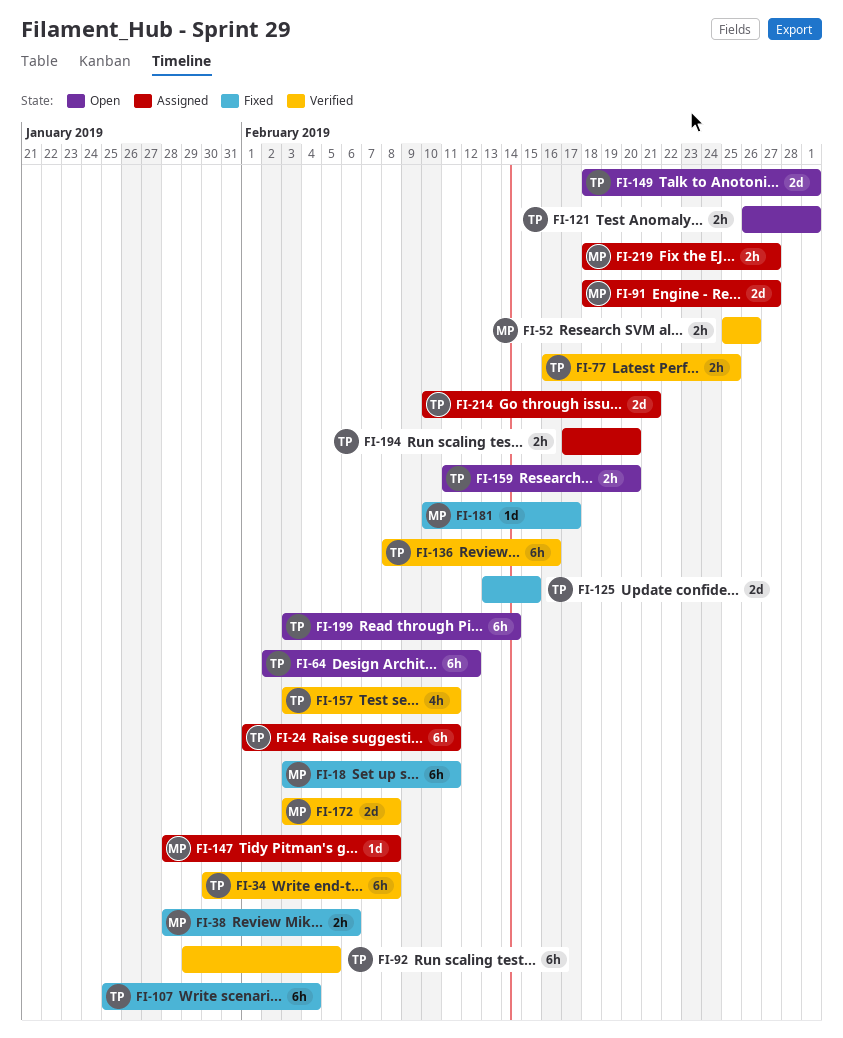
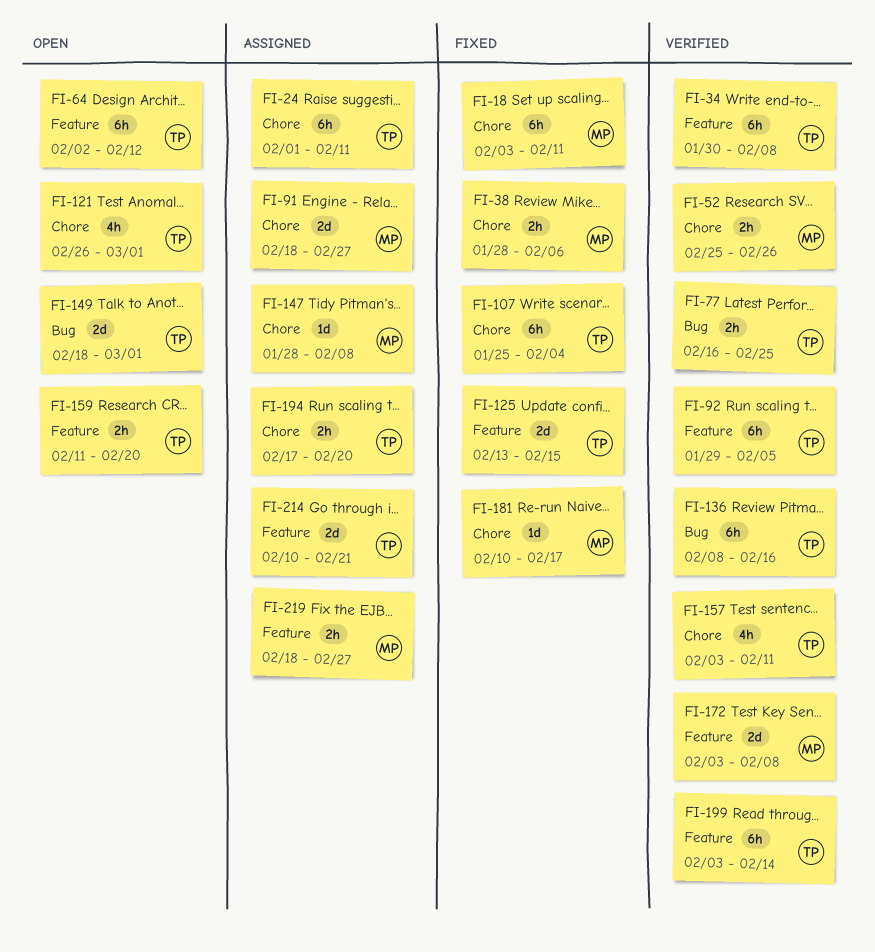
FI-121, estimate: 2h -> 4h
FI-199, status: Open -> Verified

